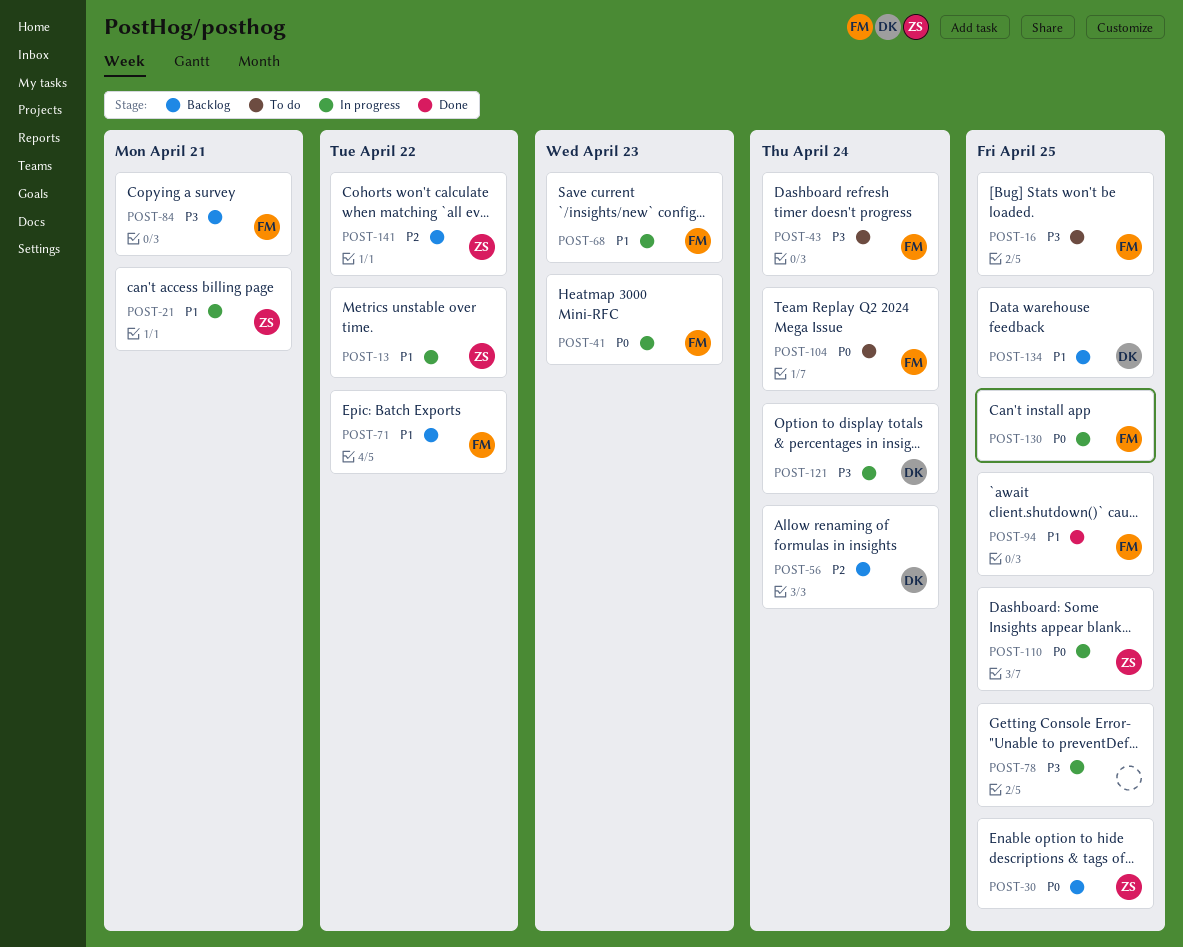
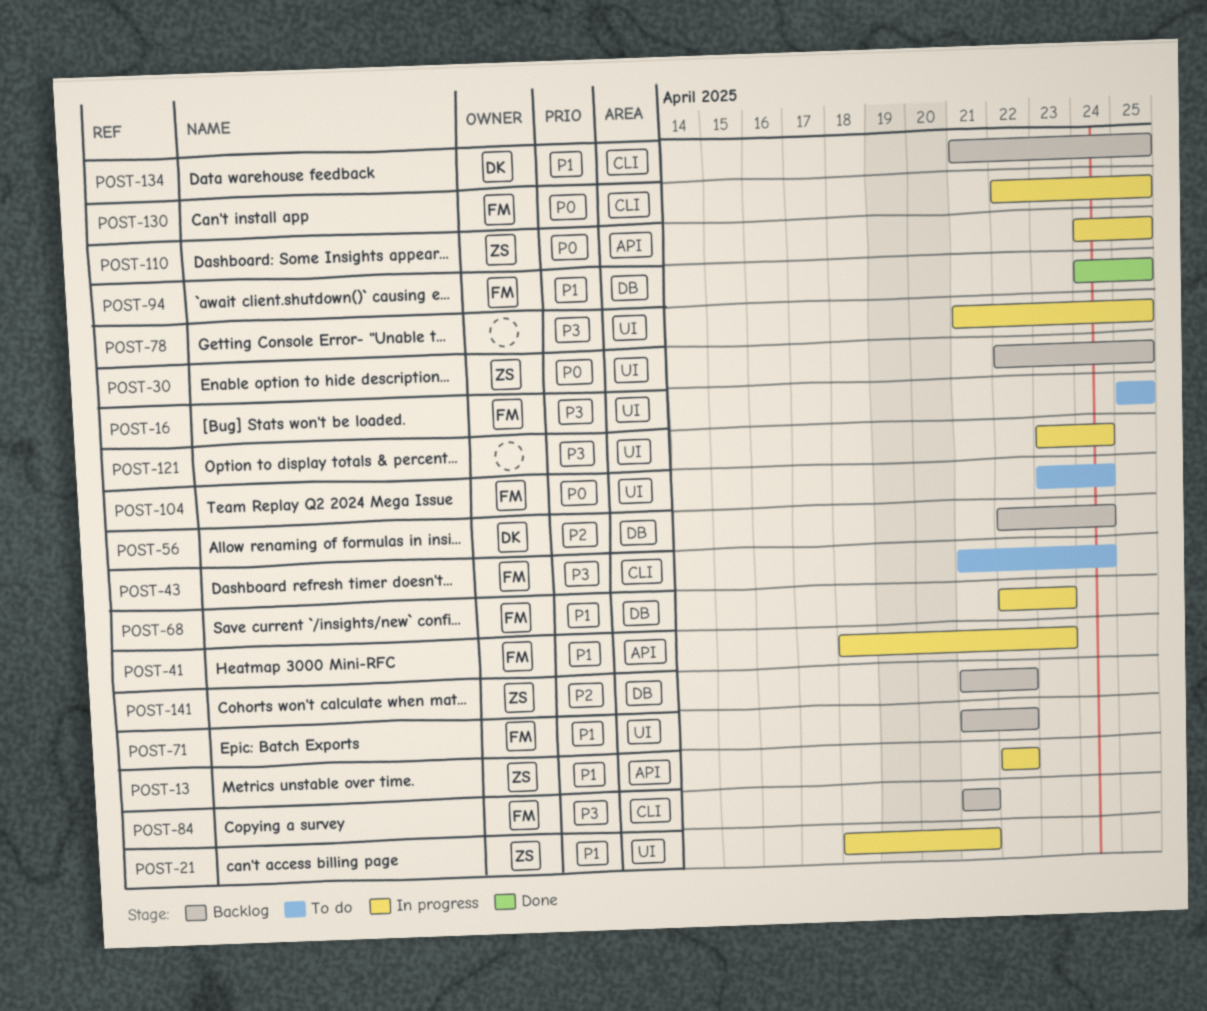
POST-41, priority: P0 -> P1
POST-121, owner: DK -> none

